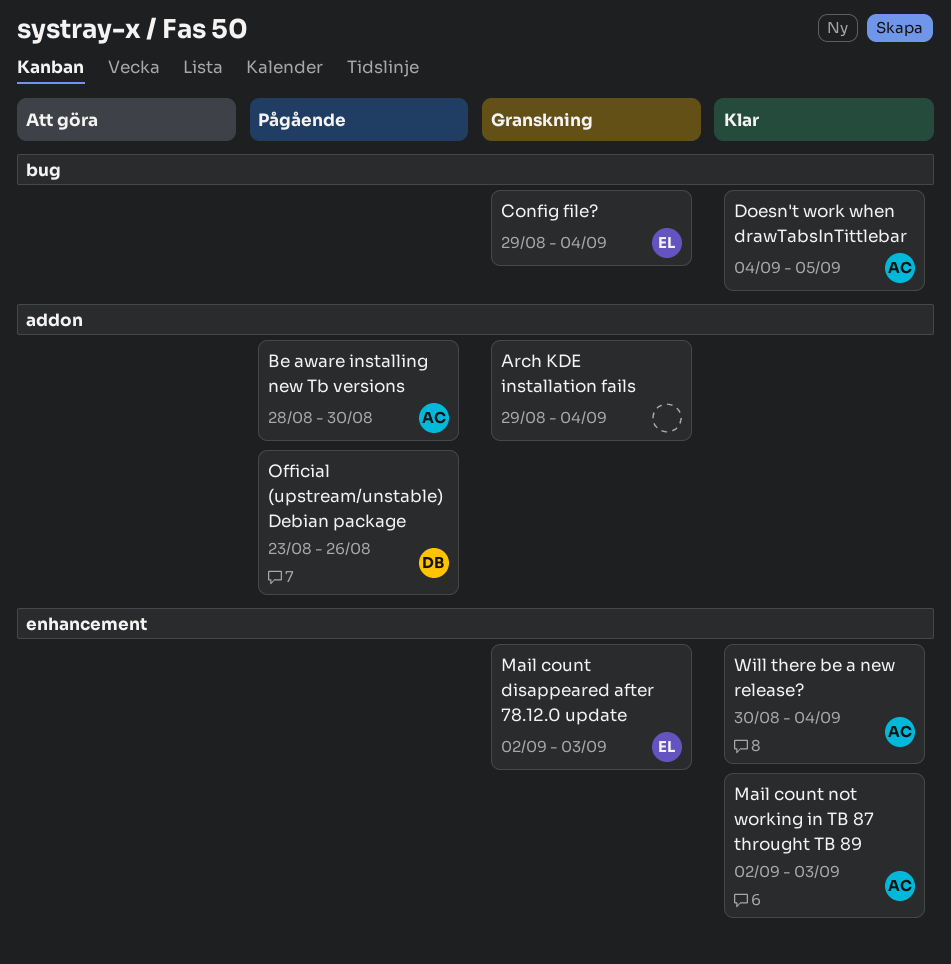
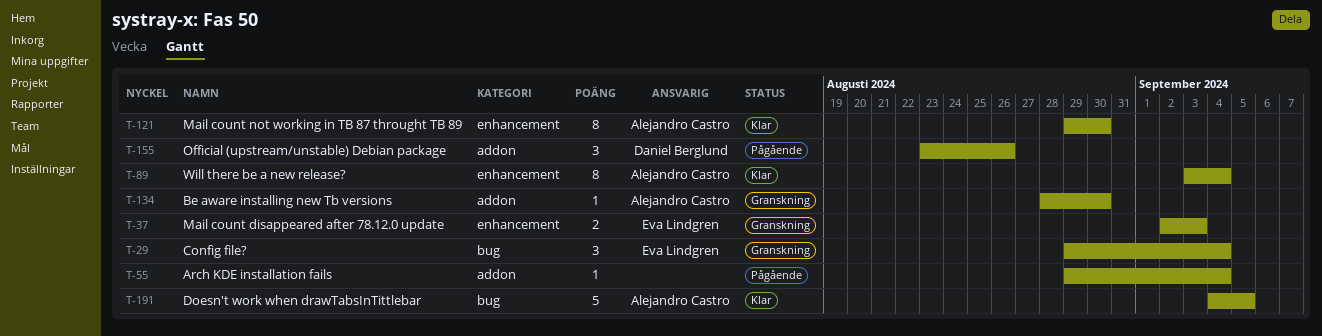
Arch KDE installation fails, status: Granskning -> Pågående
Be aware installing new Tb versions, status: Pågående -> Granskning
Mail count not working in TB 87 throught TB 89, start: Sep 2 -> Aug 29
Mail count not working in TB 87 throught TB 89, due: Sep 3 -> Aug 30
Will there be a new release?, start: Aug 30 -> Sep 3

